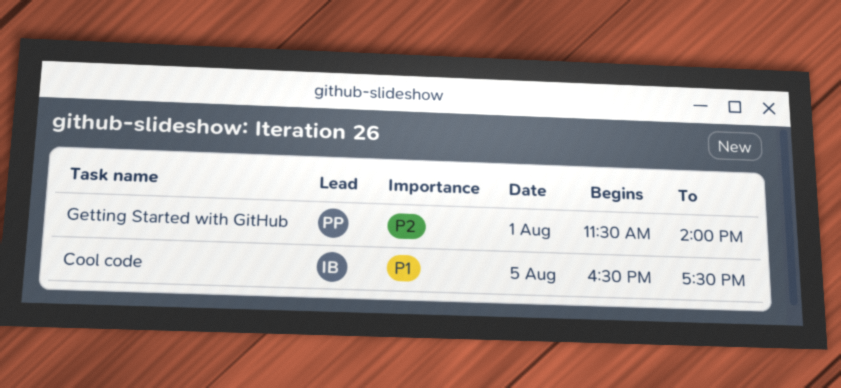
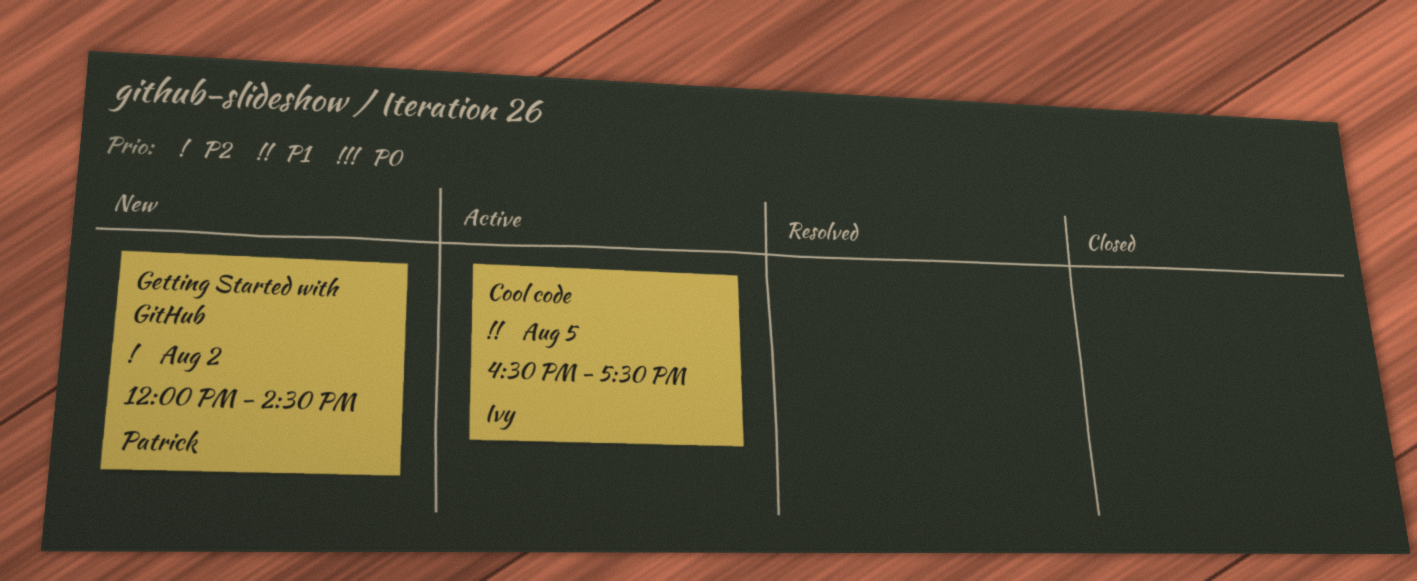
Getting Started with GitHub, day: Aug 1 -> Aug 2
Getting Started with GitHub, begins: 11:30 -> 12:00
Getting Started with GitHub, ends: 14:00 -> 14:30

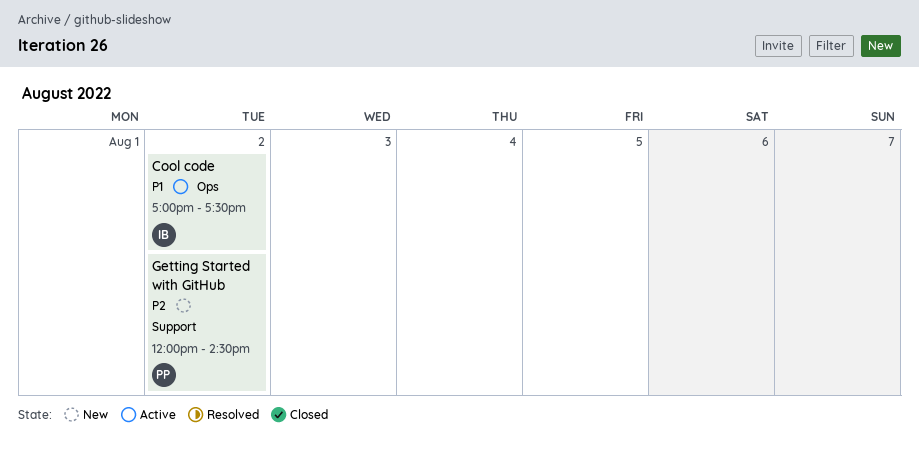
Cool code, day: Aug 5 -> Aug 2
Cool code, begins: 16:30 -> 17:00

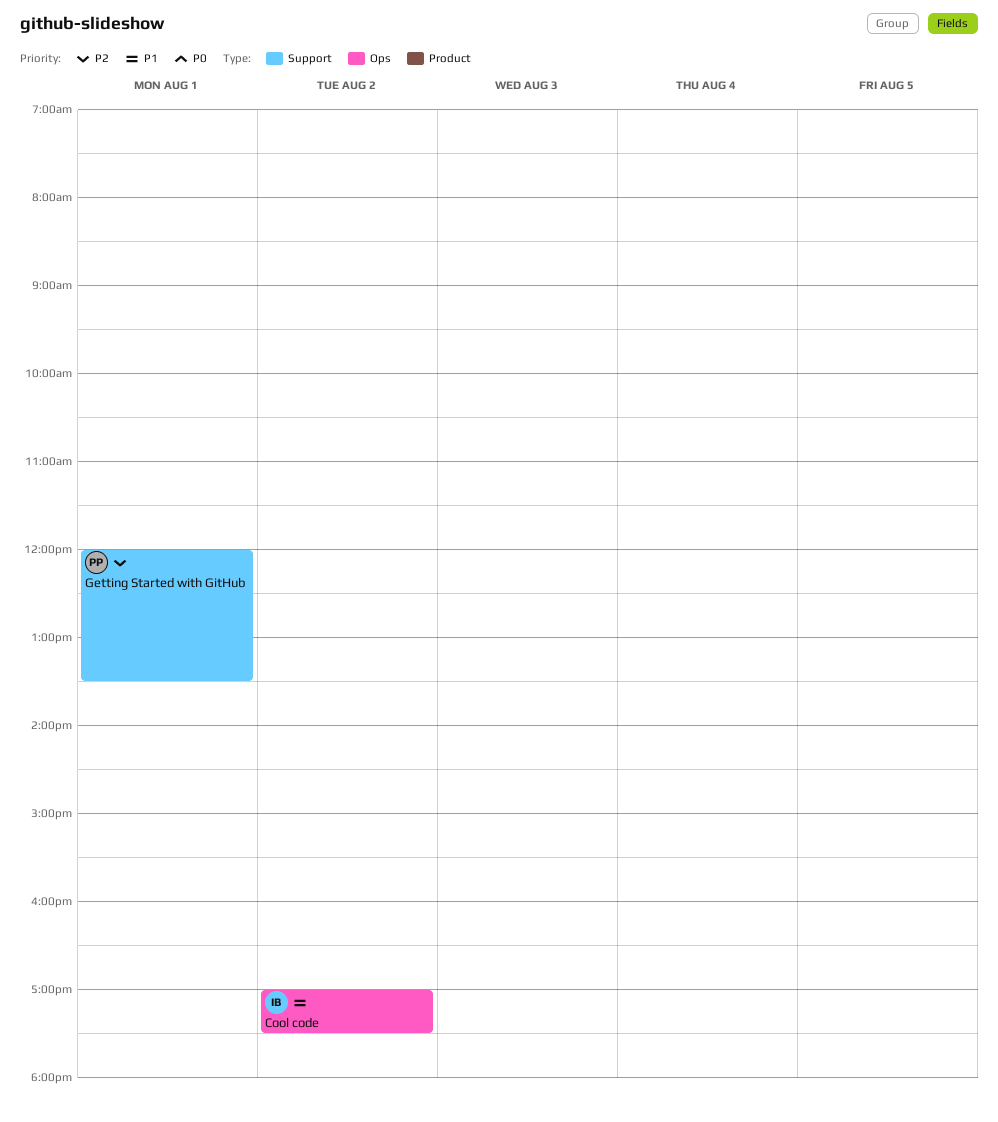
Getting Started with GitHub, day: Aug 2 -> Aug 1
Getting Started with GitHub, ends: 14:30 -> 13:30

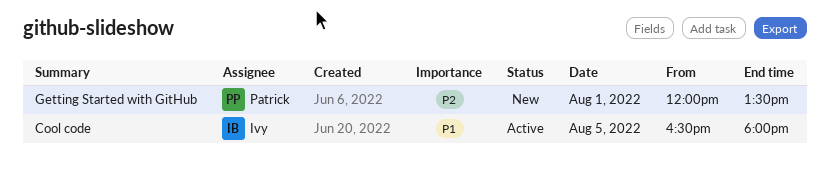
Cool code, day: Aug 2 -> Aug 5
Cool code, begins: 17:00 -> 16:30
Cool code, ends: 17:30 -> 18:00

